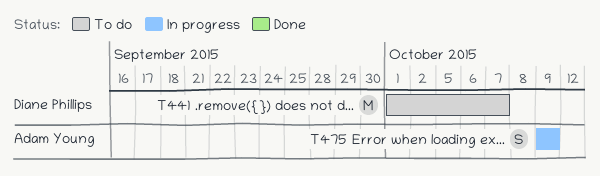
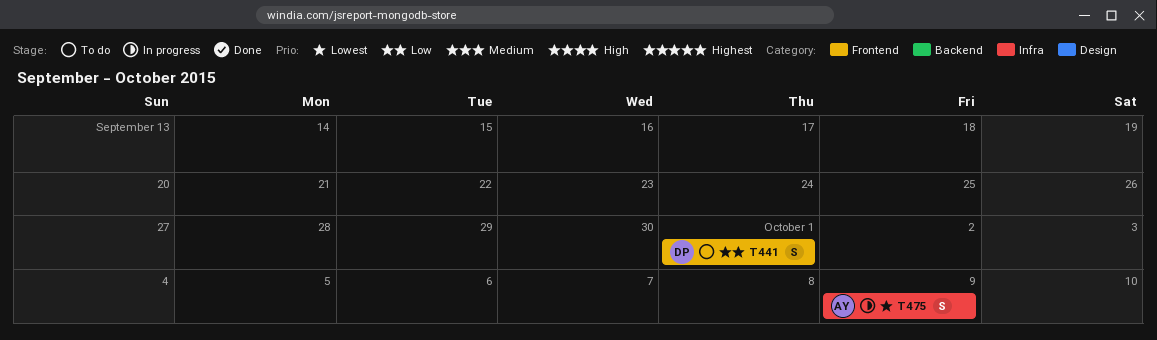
T441, estimate: M -> S
T441, due: Oct 7 -> Oct 1

